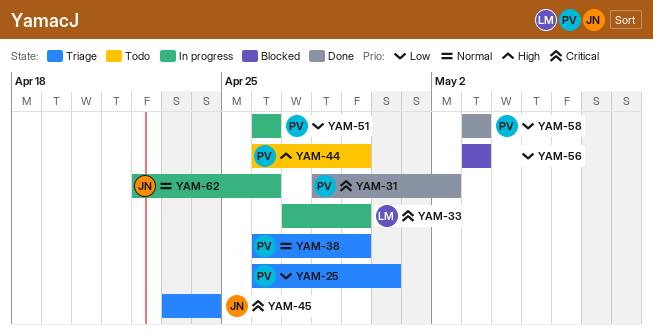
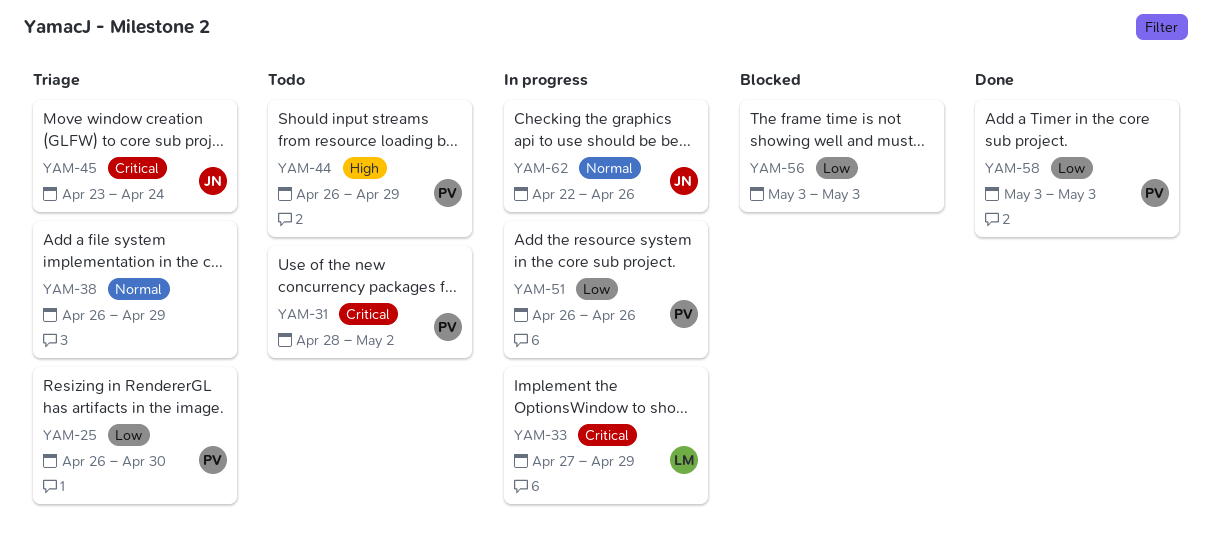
YAM-31, status: Done -> Todo
YAM-38, owner: PV -> none

